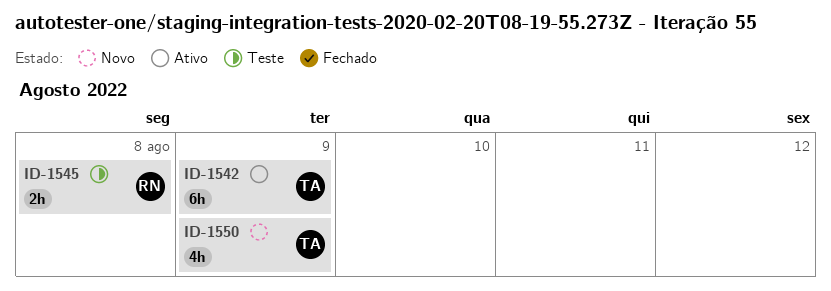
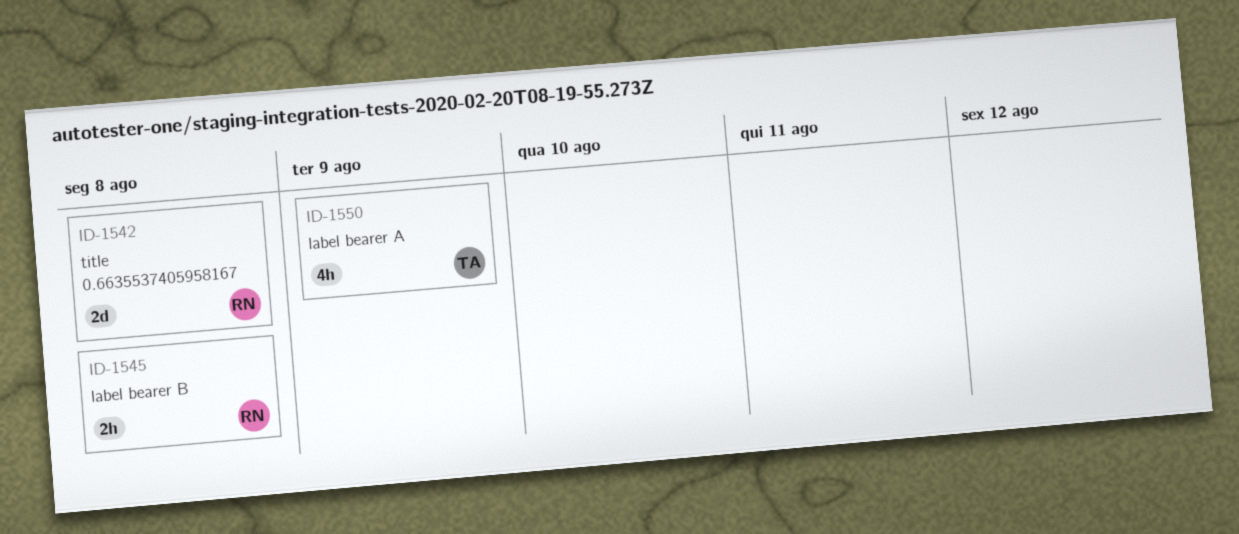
ID-1542, owner: TA -> RN
ID-1542, estimate: 6h -> 2d
ID-1542, due: Aug 9 -> Aug 8

